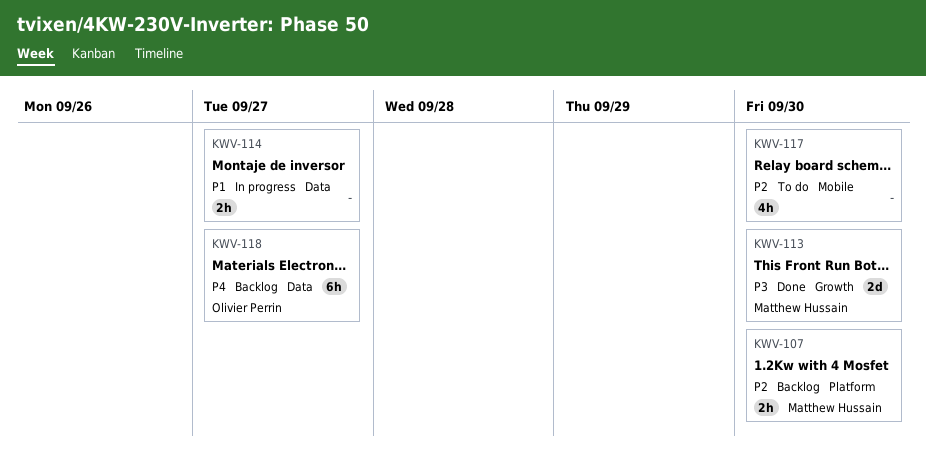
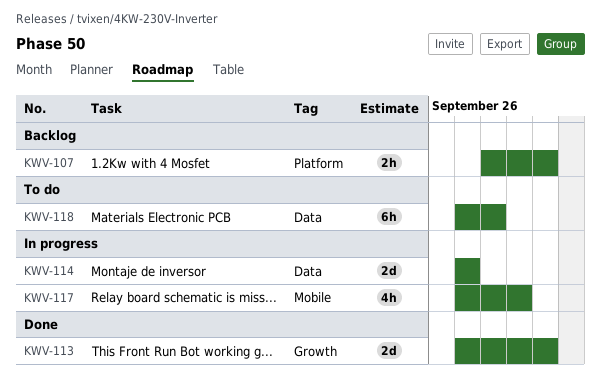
KWV-114, estimate: 2h -> 2d
KWV-117, status: To do -> In progress
KWV-117, due: Sep 30 -> Sep 29
KWV-118, status: Backlog -> To do
KWV-118, due: Sep 27 -> Sep 28

